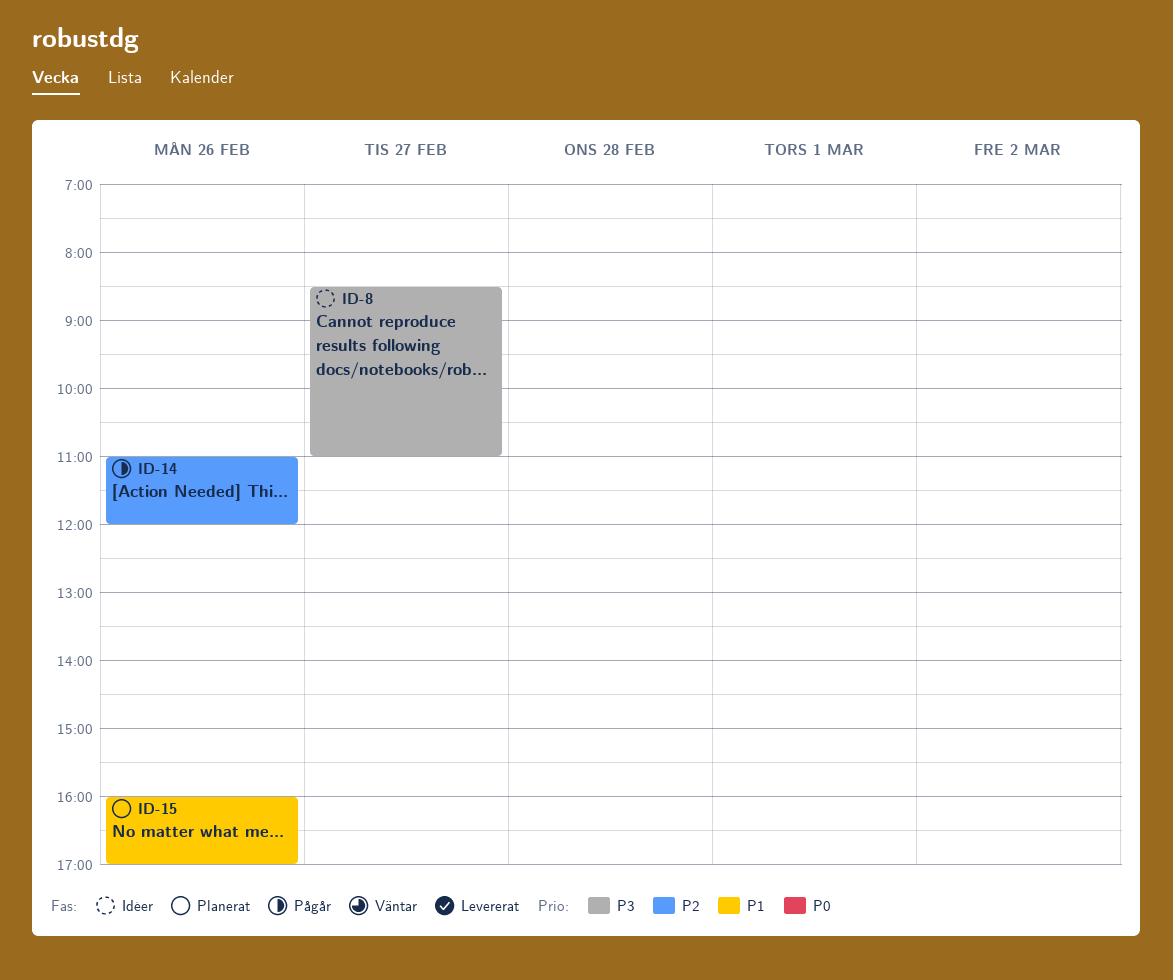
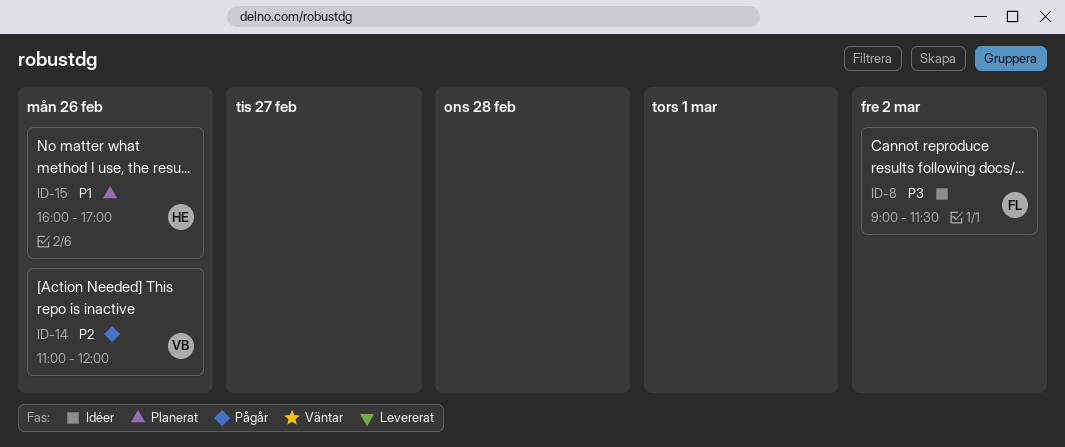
ID-8, day: Feb 27 -> Mar 2
ID-8, begins: 08:30 -> 09:00
ID-8, ends: 11:00 -> 11:30

